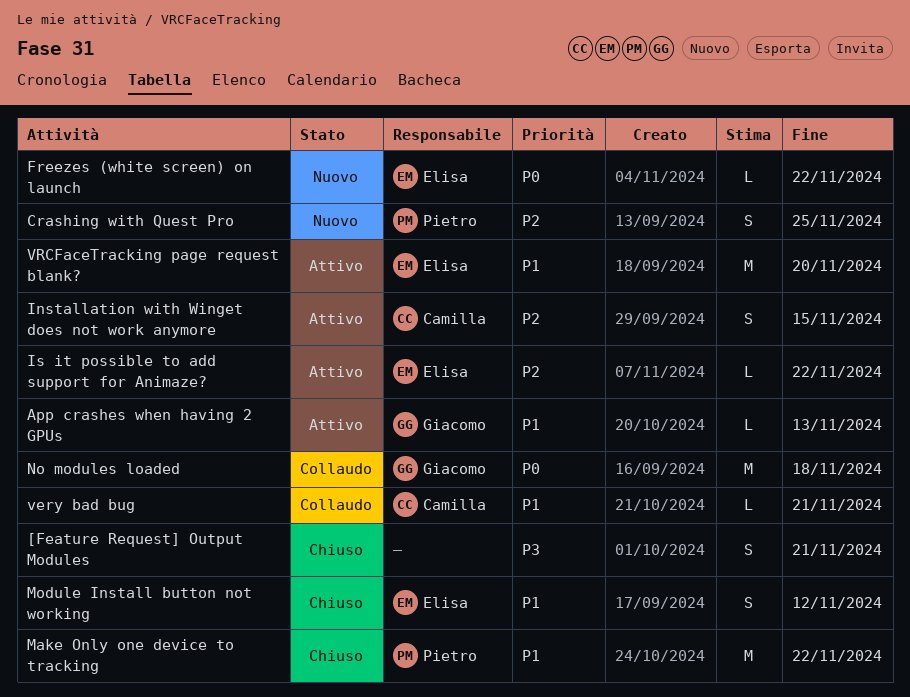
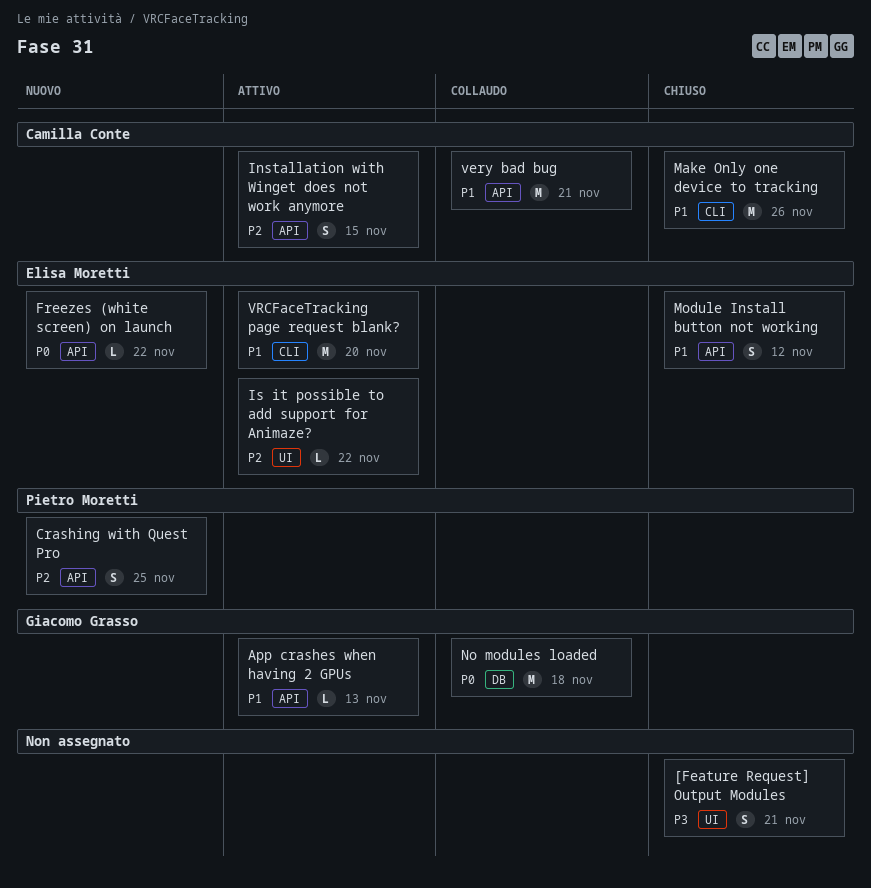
Make Only one device to tracking, owner: Pietro Moretti -> Camilla Conte
Make Only one device to tracking, due: Nov 22 -> Nov 26
very bad bug, estimate: L -> M

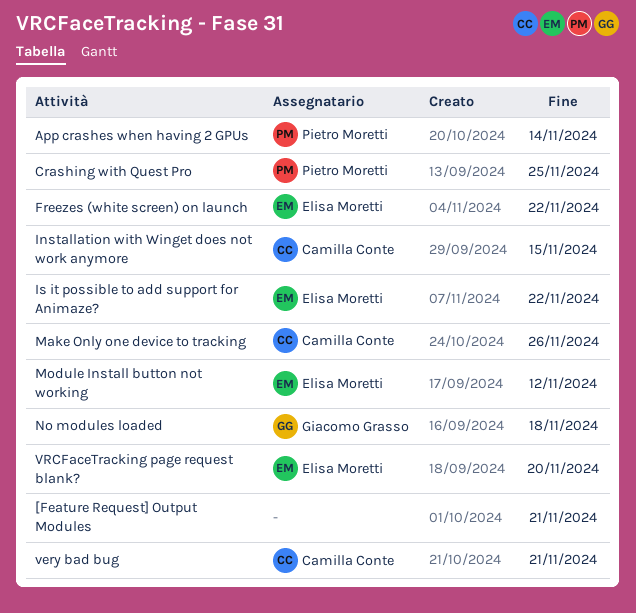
App crashes when having 2 GPUs, owner: Giacomo Grasso -> Pietro Moretti
App crashes when having 2 GPUs, due: Nov 13 -> Nov 14

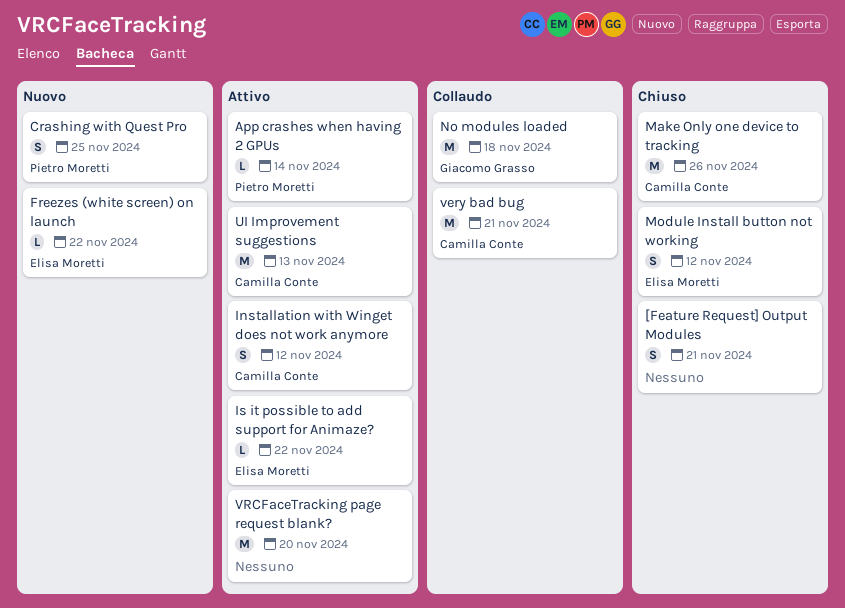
Installation with Winget does not work anymore, due: Nov 15 -> Nov 12
UI Improvement suggestions: none -> present
VRCFaceTracking page request blank?, owner: Elisa Moretti -> none

